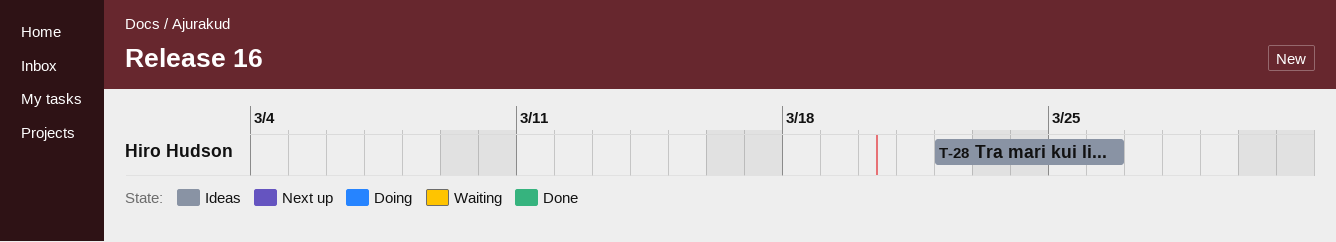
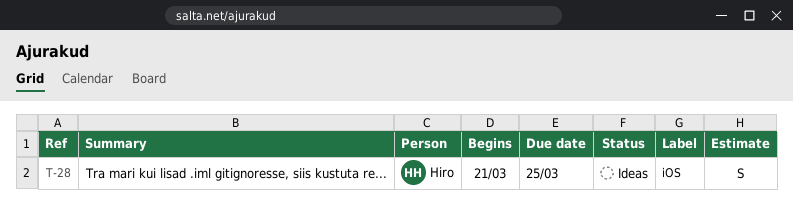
T-28, start: Mar 22 -> Mar 21
T-28, due: Mar 26 -> Mar 25

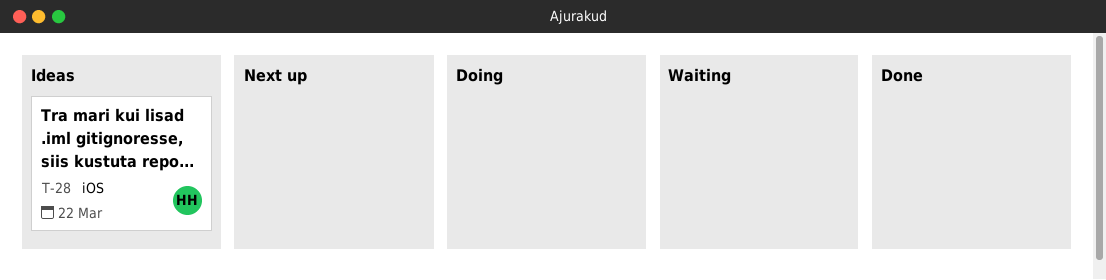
T-28, due: Mar 25 -> Mar 22

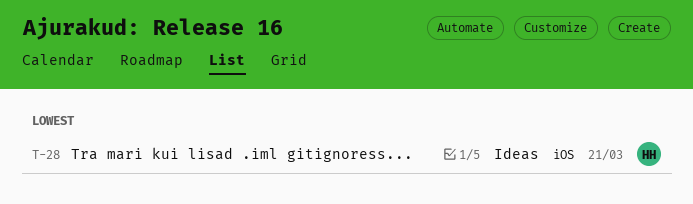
T-28, due: Mar 22 -> Mar 21

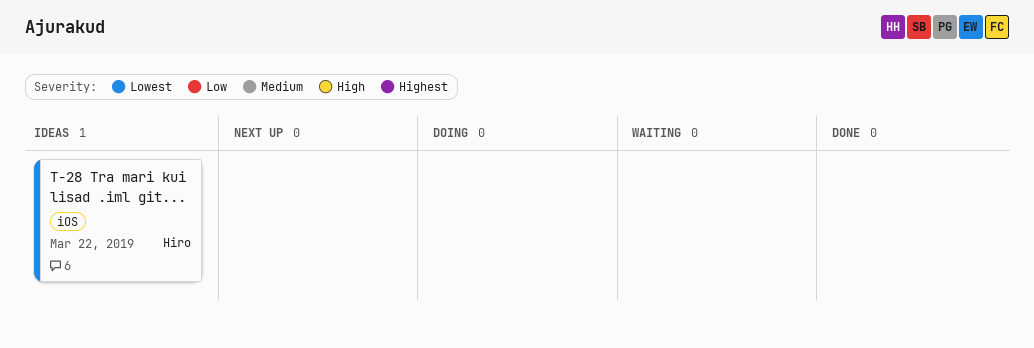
T-28, due: Mar 21 -> Mar 22

